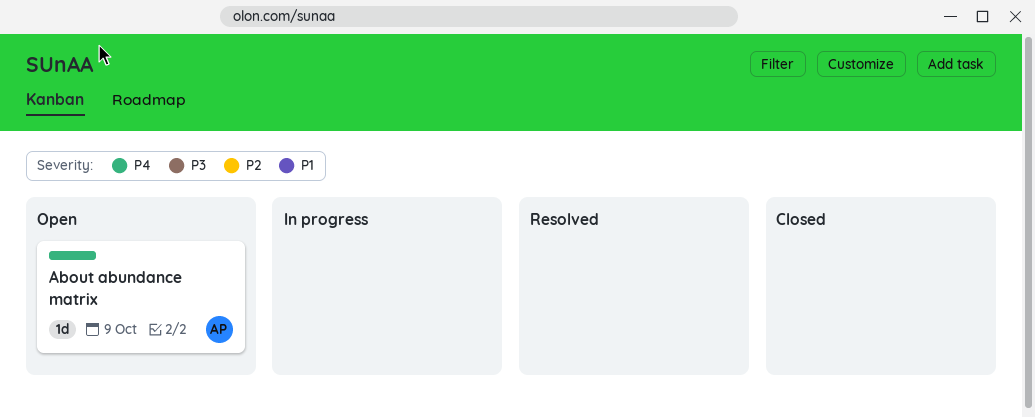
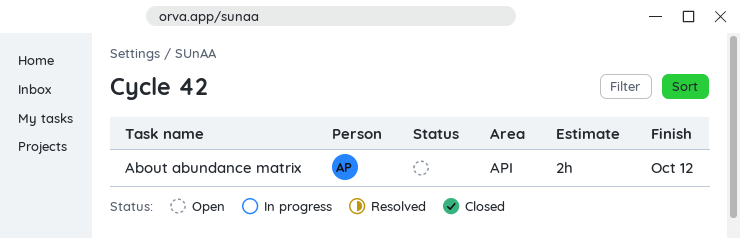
About abundance matrix, estimate: 1d -> 2h
About abundance matrix, due: Oct 9 -> Oct 12

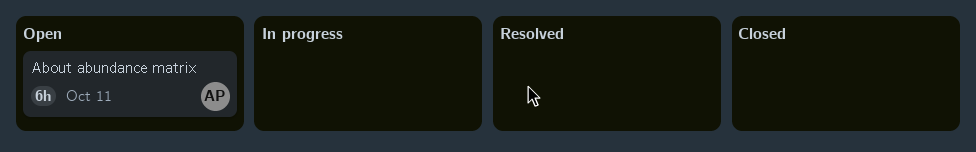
About abundance matrix, estimate: 2h -> 6h
About abundance matrix, due: Oct 12 -> Oct 11

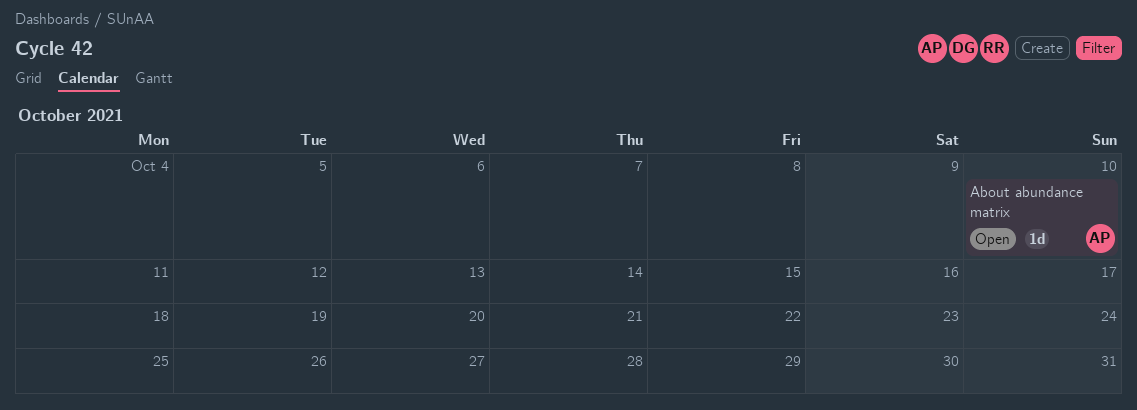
About abundance matrix, estimate: 6h -> 1d
About abundance matrix, due: Oct 11 -> Oct 10

